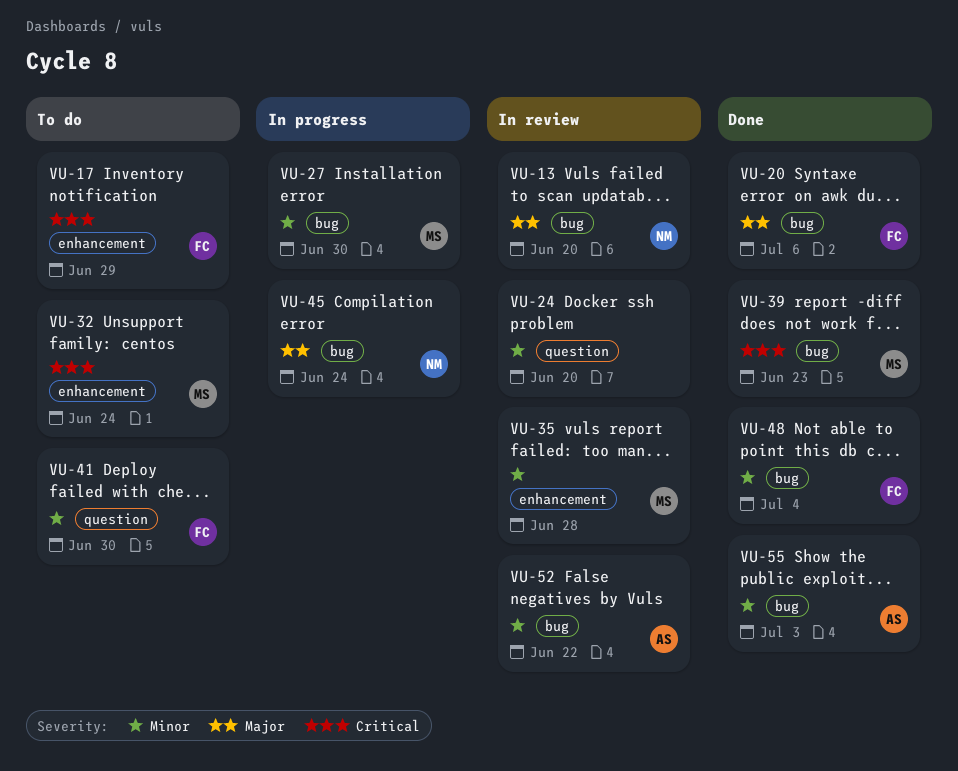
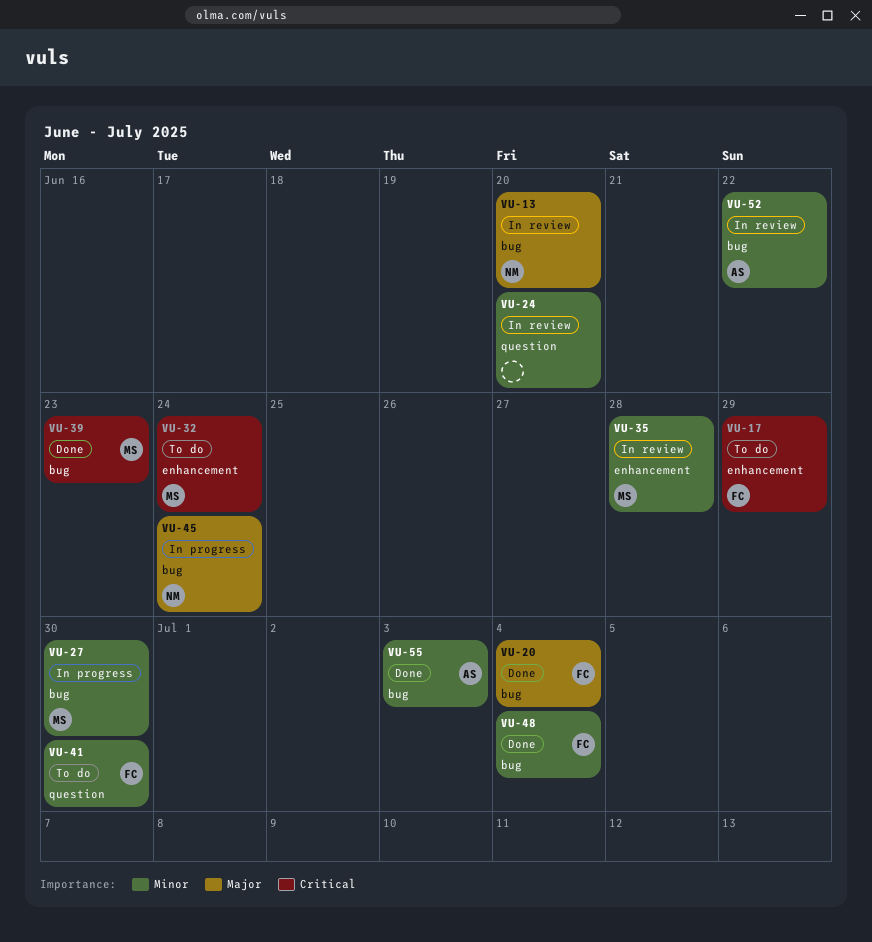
VU-20, due: Jul 6 -> Jul 4

